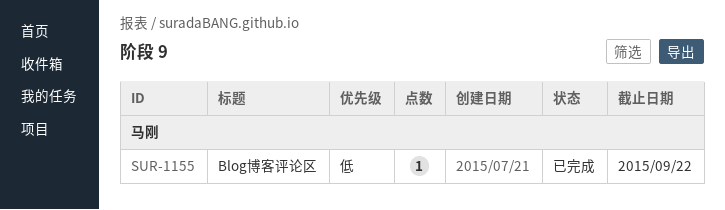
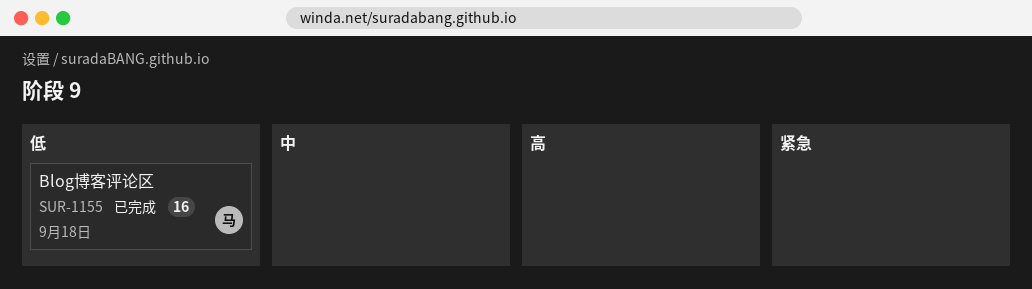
SUR-1155, estimate: 1 -> 16
SUR-1155, due: Sep 22 -> Sep 18

